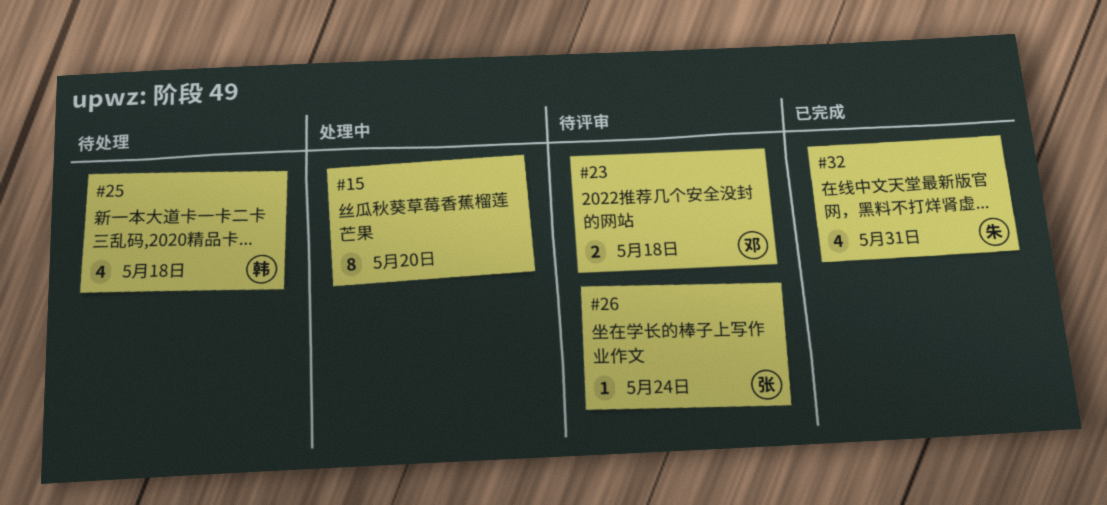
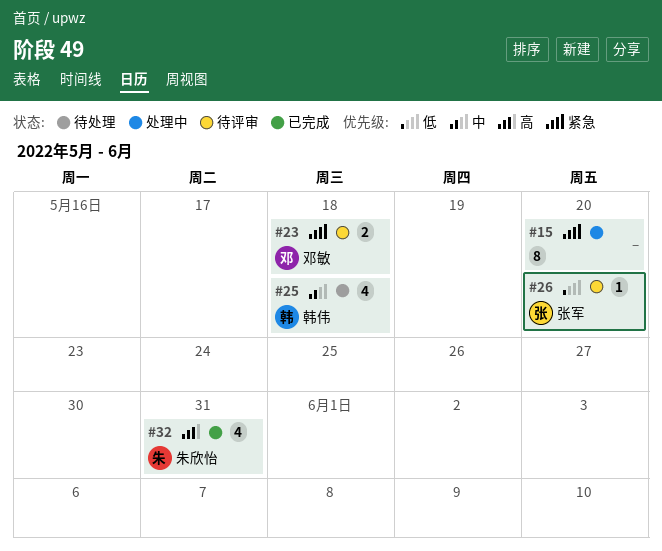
#26, due: May 24 -> May 20

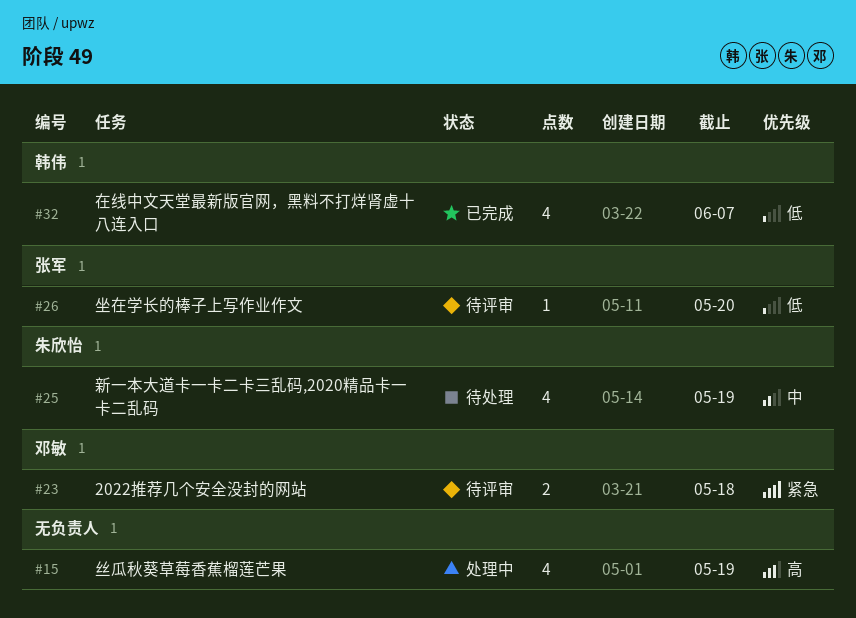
#15, priority: 紧急 -> 高
#15, estimate: 8 -> 4
#15, due: May 20 -> May 19
#25, owner: 韩伟 -> 朱欣怡
#25, due: May 18 -> May 19
#32, owner: 朱欣怡 -> 韩伟
#32, priority: 高 -> 低
#32, due: May 31 -> Jun 7

